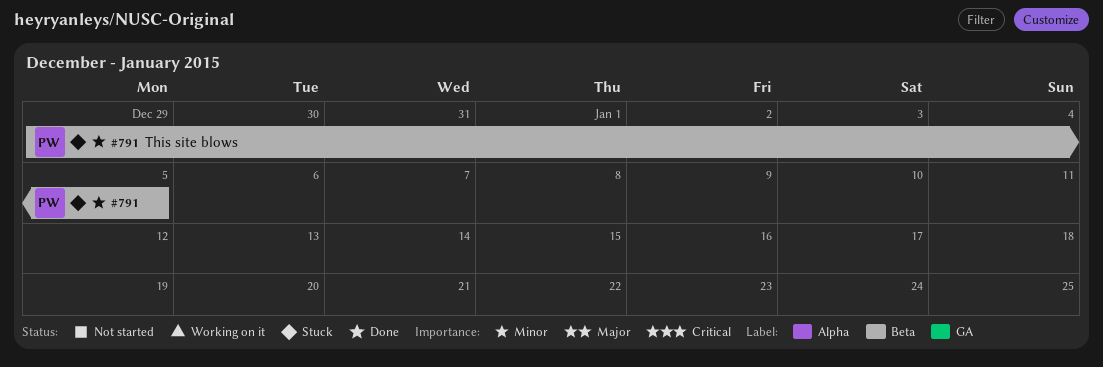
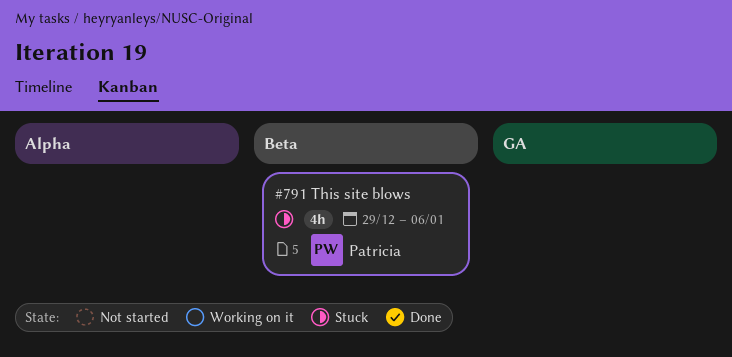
#791, due: Jan 5 -> Jan 6

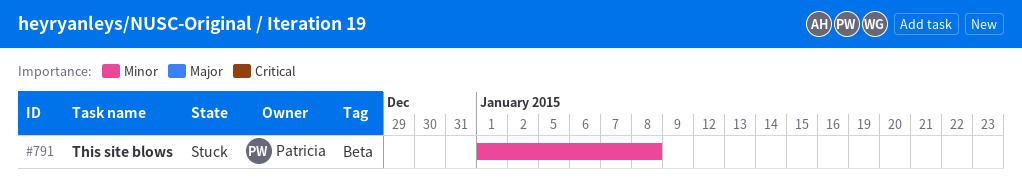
#791, start: Dec 29 -> Jan 1
#791, due: Jan 6 -> Jan 8

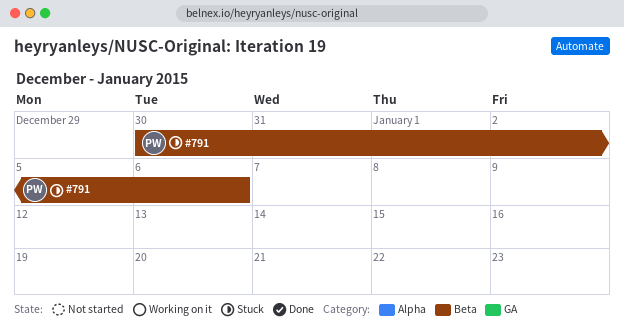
#791, start: Jan 1 -> Dec 30
#791, due: Jan 8 -> Jan 6

